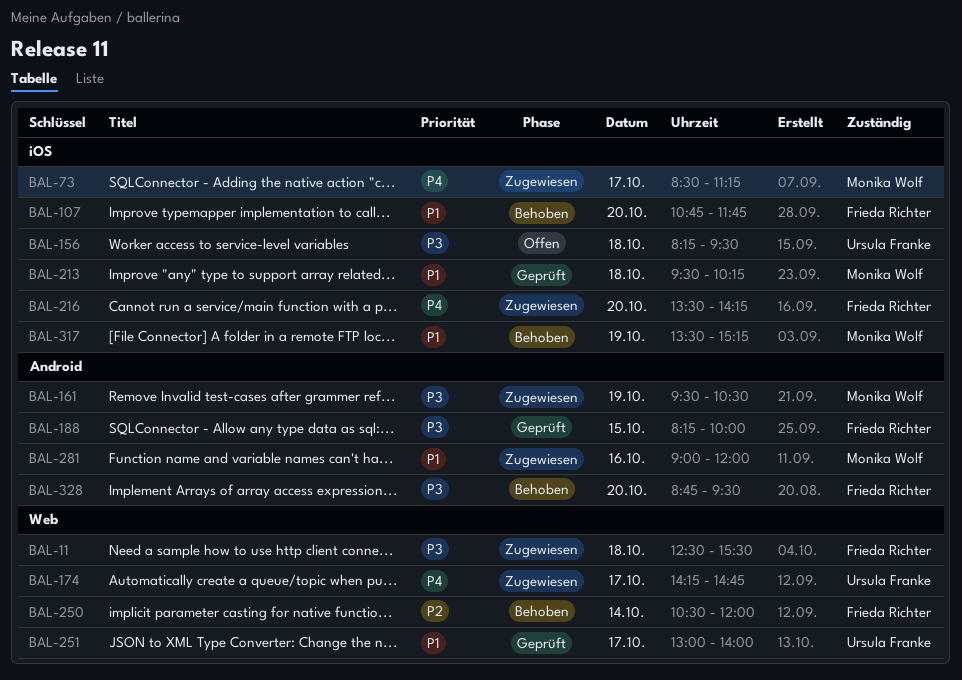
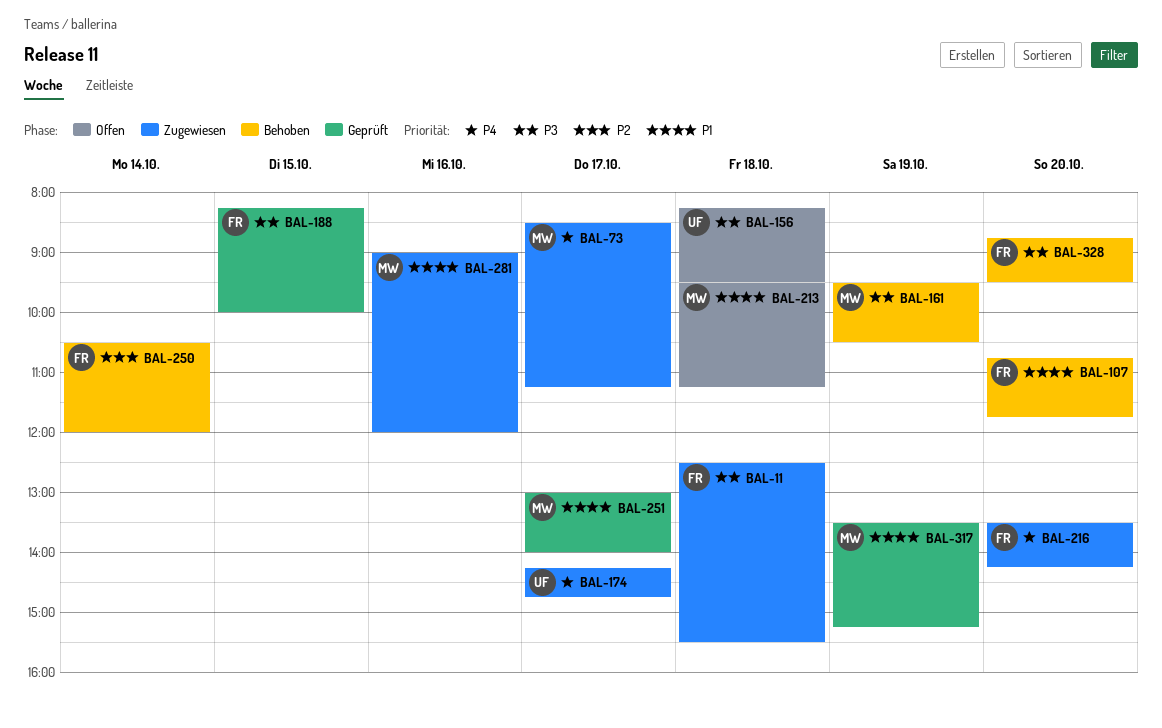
BAL-161, status: Zugewiesen -> Behoben
BAL-213, status: Geprüft -> Offen
BAL-213, ends: 10:15 -> 11:15
BAL-251, owner: Ursula Franke -> Monika Wolf
BAL-317, status: Behoben -> Geprüft

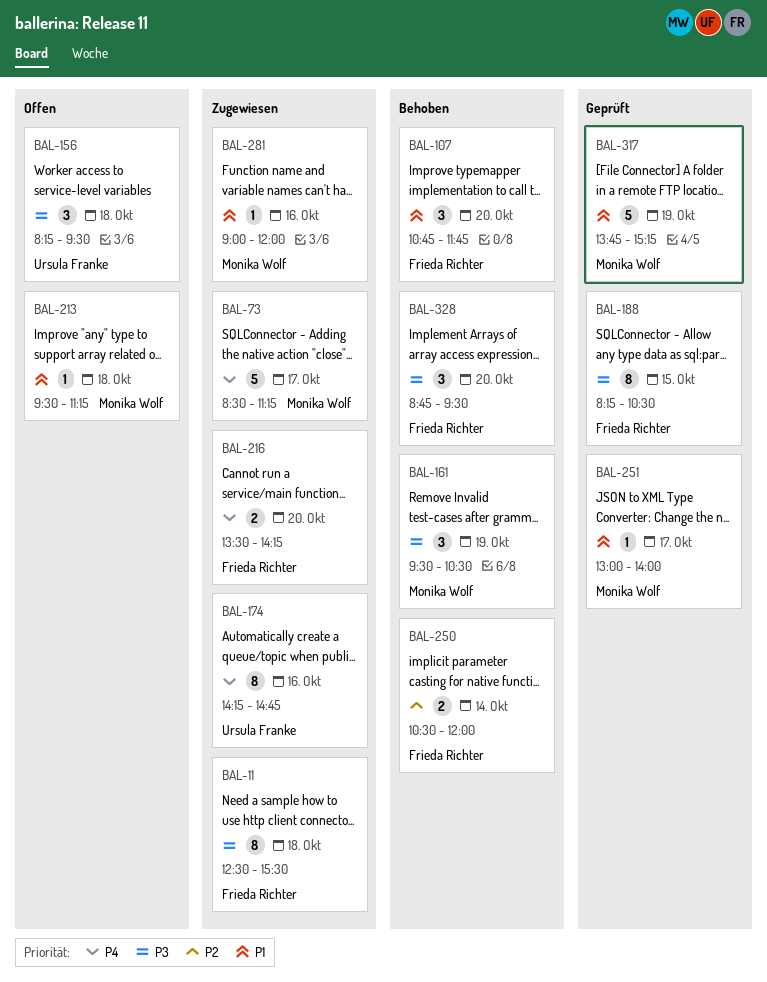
BAL-174, day: Oct 17 -> Oct 16
BAL-188, ends: 10:00 -> 10:30
BAL-317, begins: 13:30 -> 13:45

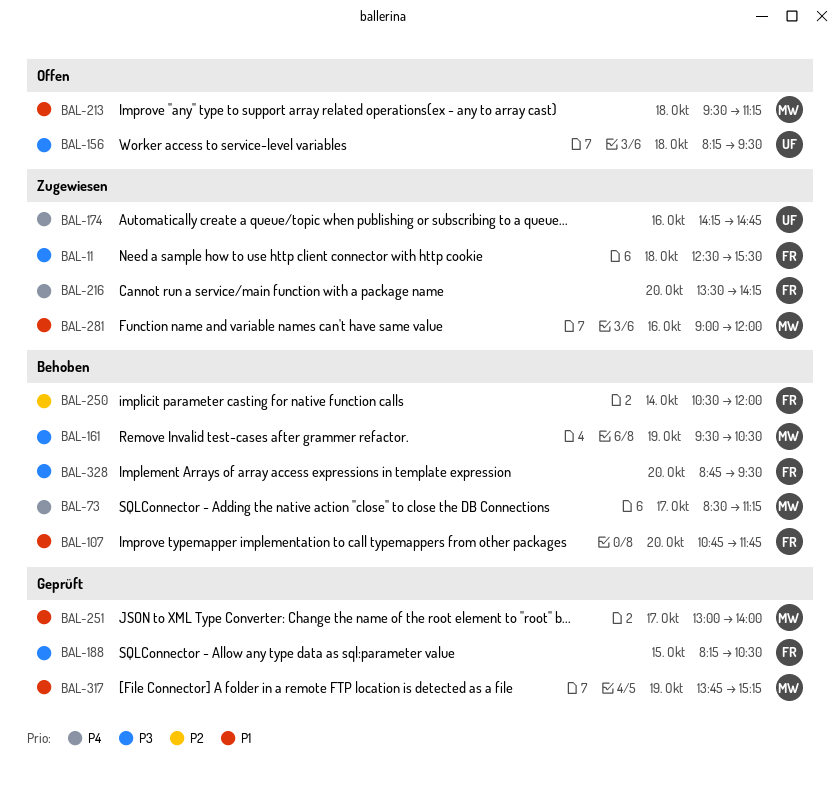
BAL-73, status: Zugewiesen -> Behoben

